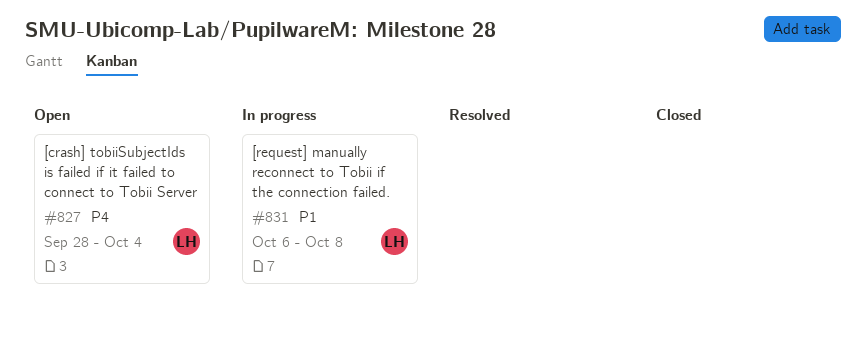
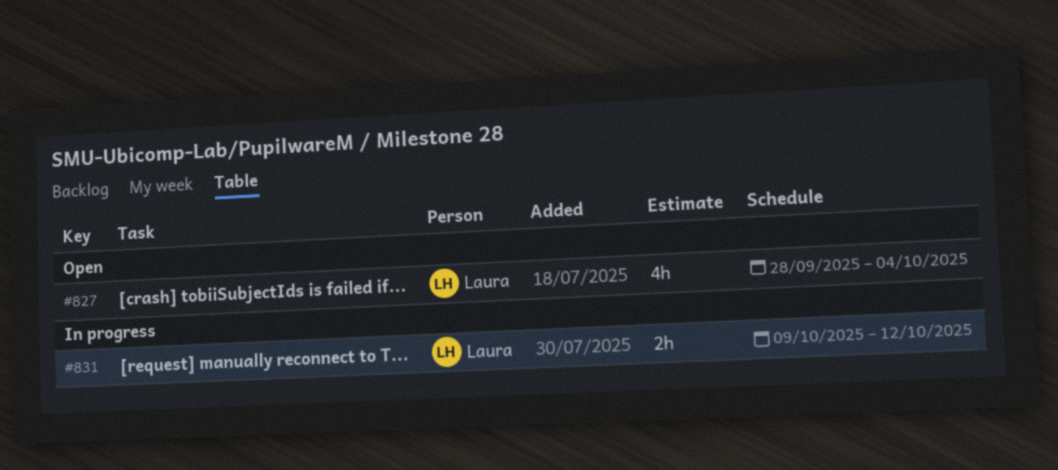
#831, start: Oct 6 -> Oct 9
#831, due: Oct 8 -> Oct 12

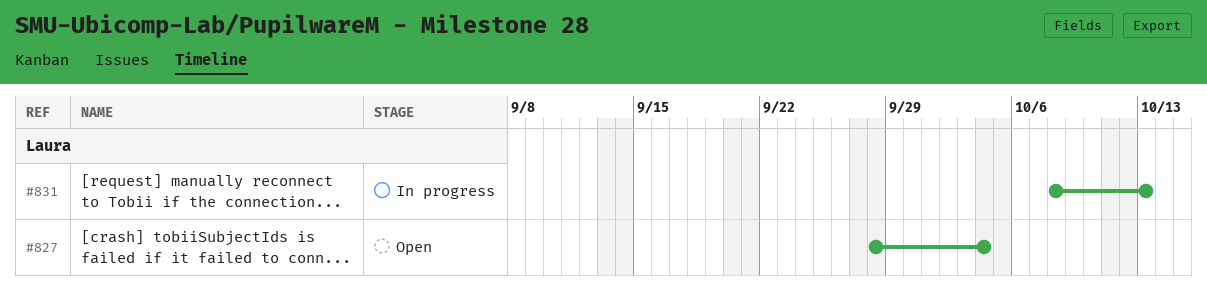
#831, start: Oct 9 -> Oct 8
#831, due: Oct 12 -> Oct 13

